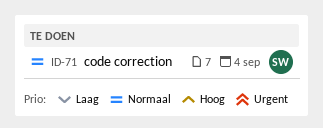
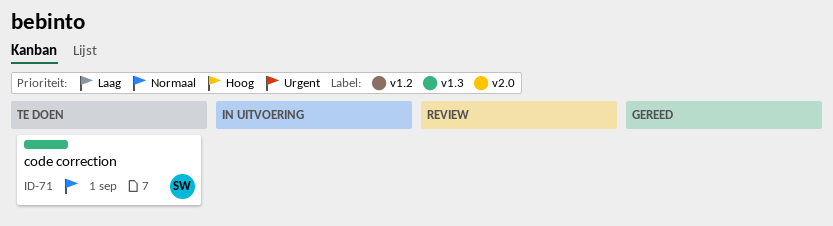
ID-71, due: Sep 4 -> Sep 1

